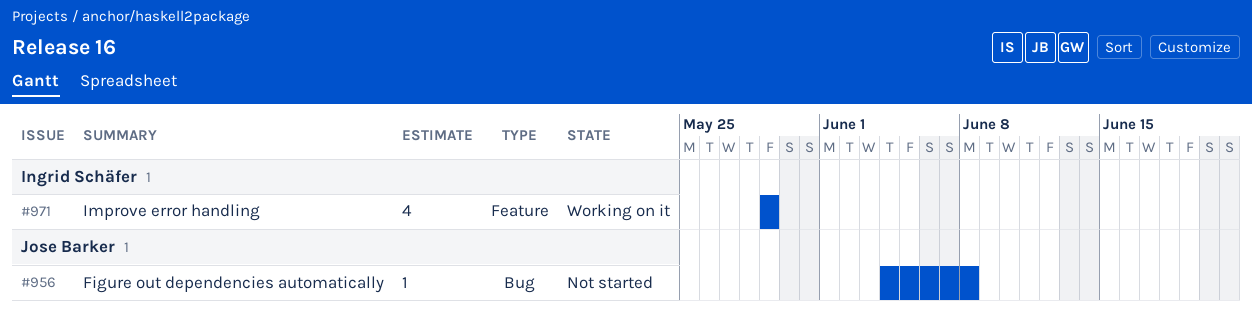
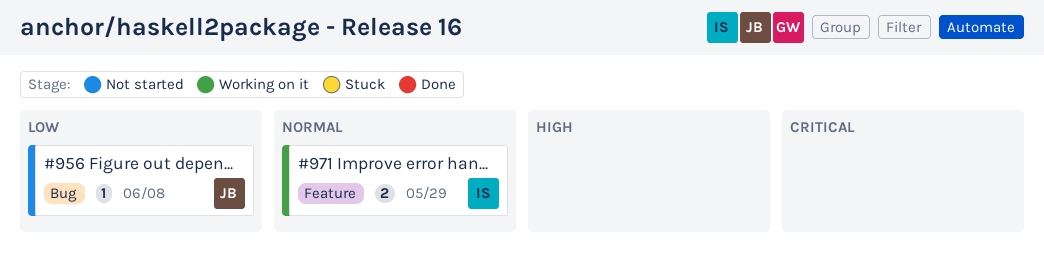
#971, estimate: 4 -> 2

